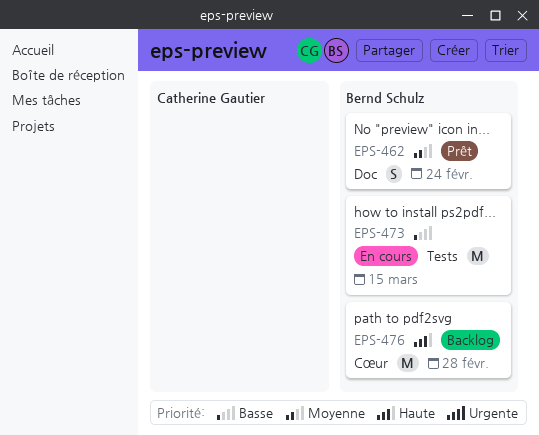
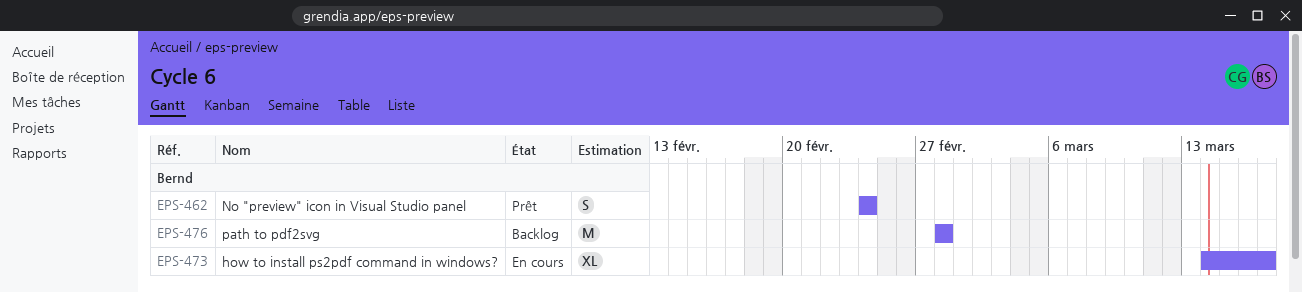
EPS-473, estimate: M -> XL
EPS-473, due: Mar 15 -> Mar 17

